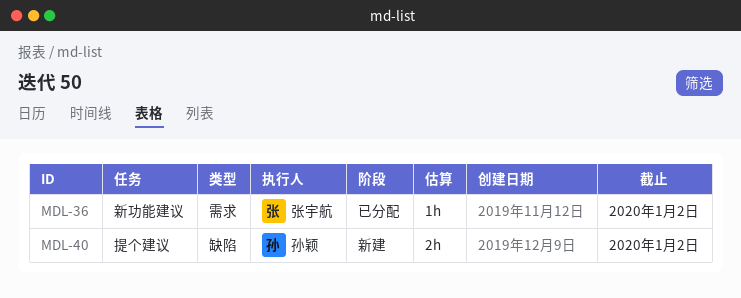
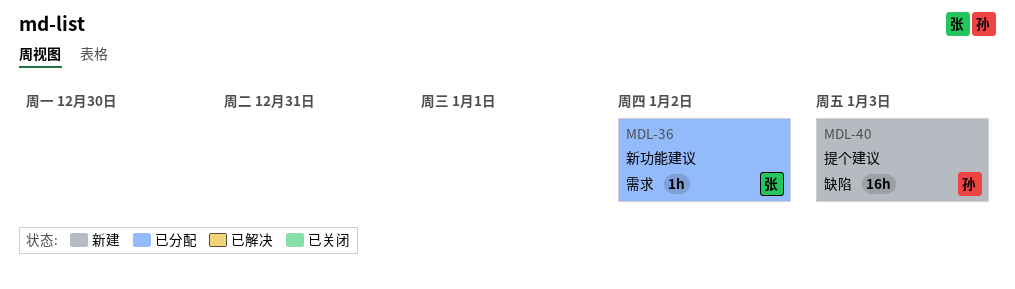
MDL-40, estimate: 2h -> 16h
MDL-40, due: Jan 2 -> Jan 3

